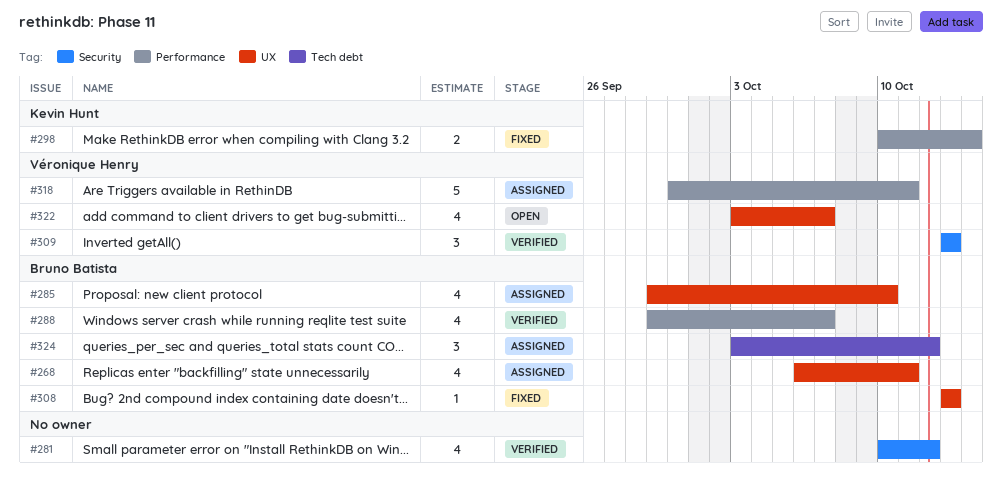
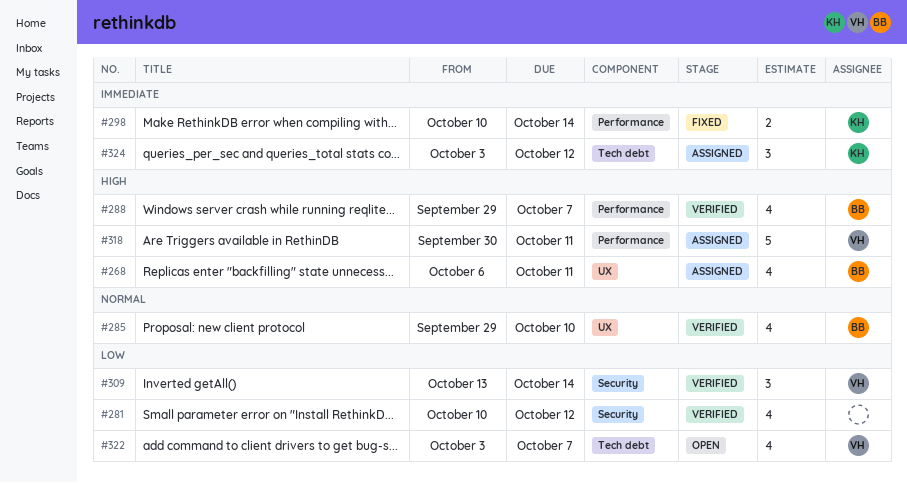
#285, status: Assigned -> Verified
#308: present -> none
#309, due: Oct 13 -> Oct 14
#322, label: UX -> Tech debt
#324, owner: Bruno Batista -> Kevin Hunt

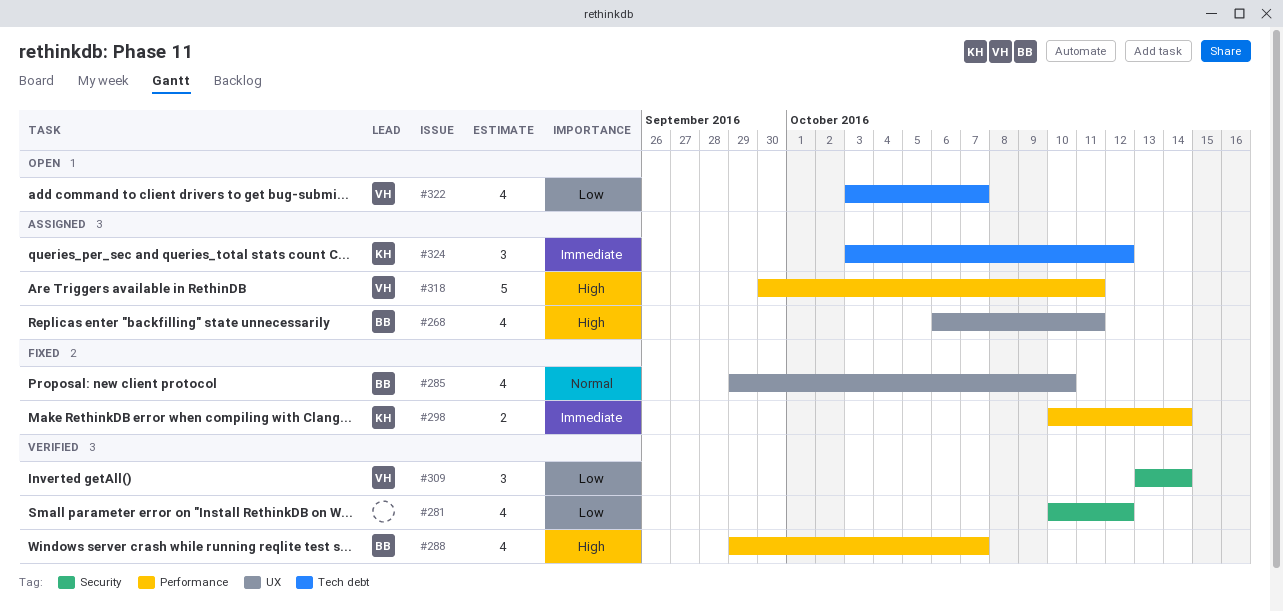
#285, status: Verified -> Fixed

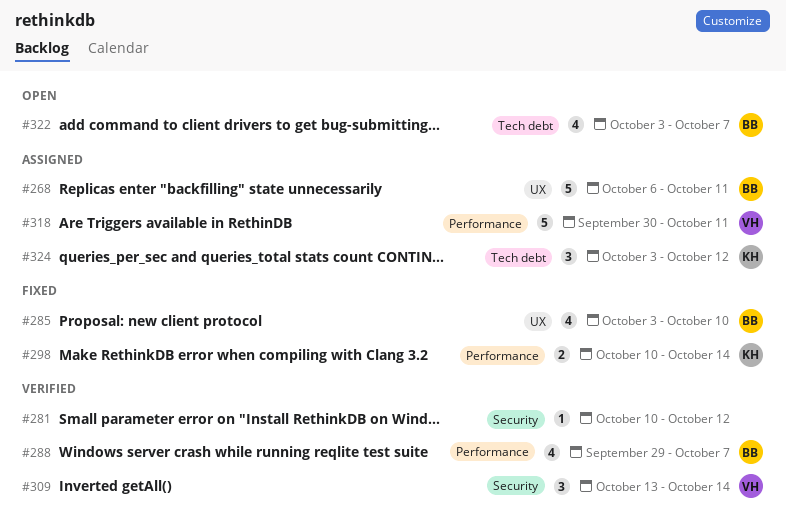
#268, estimate: 4 -> 5
#281, estimate: 4 -> 1
#285, start: Sep 29 -> Oct 3
#322, owner: VH -> BB

